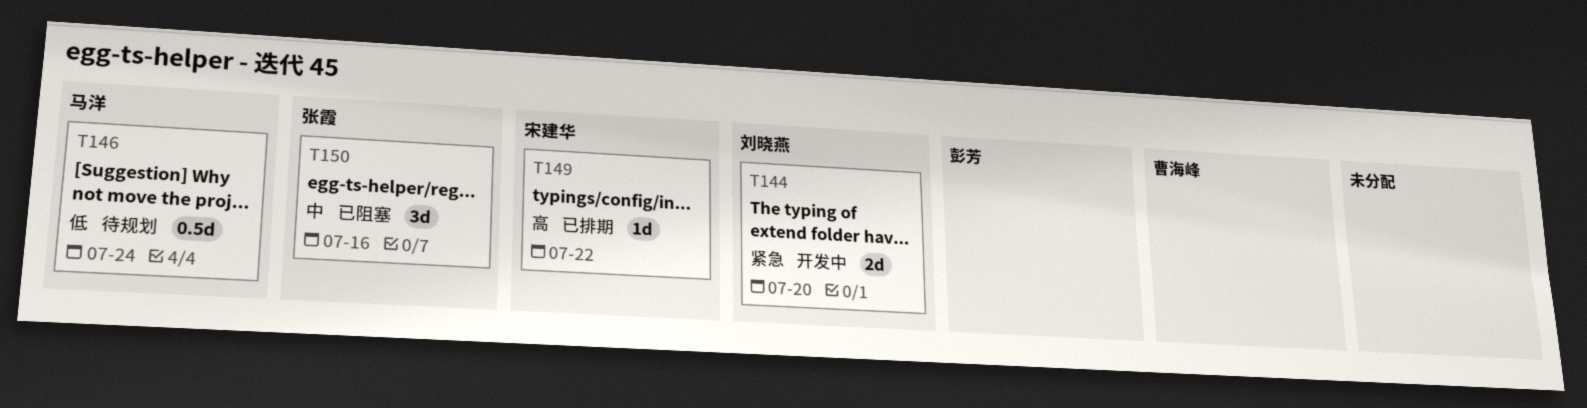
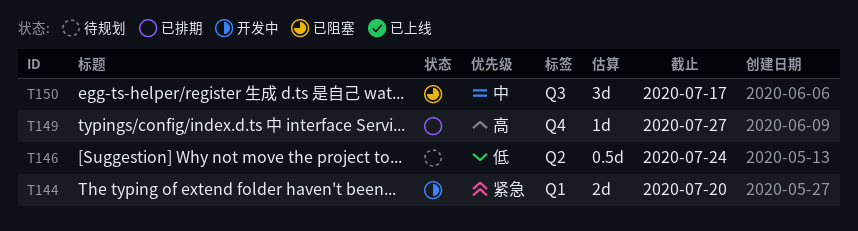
T149, due: Jul 22 -> Jul 27
T150, due: Jul 16 -> Jul 17

